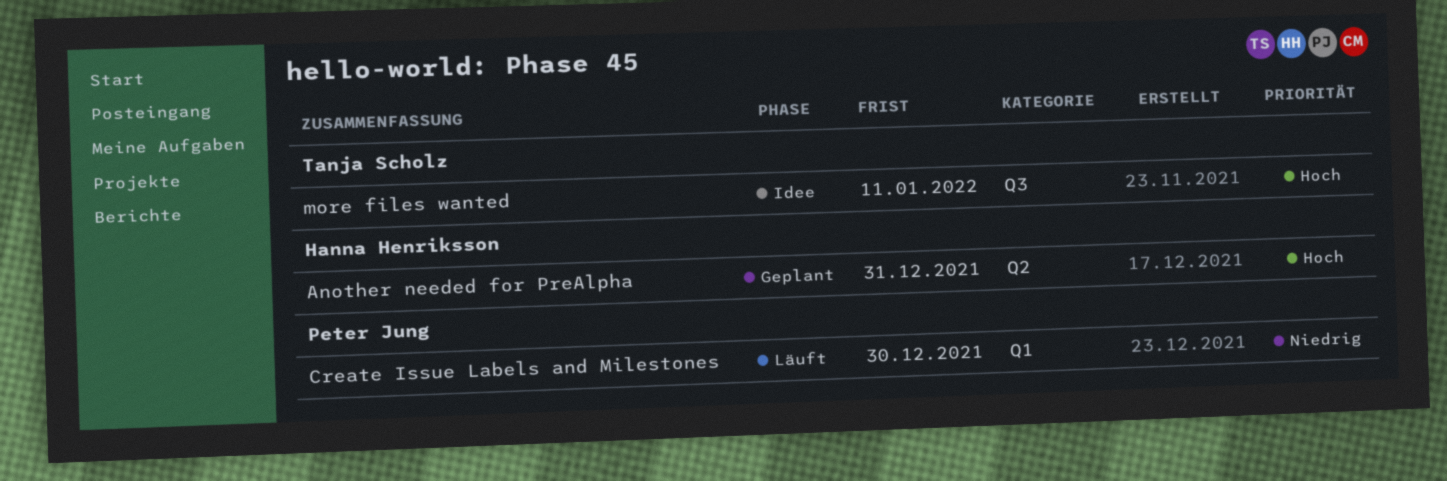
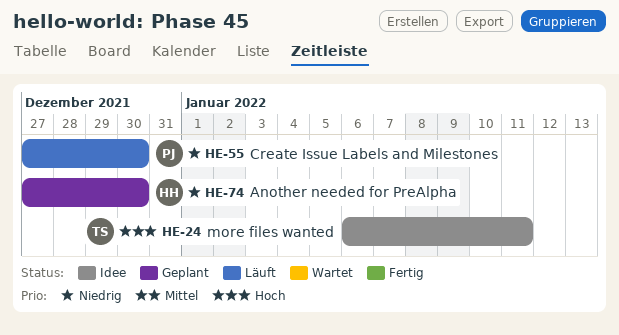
Another needed for PreAlpha, priority: Hoch -> Niedrig
Another needed for PreAlpha, due: Dec 31 -> Dec 30

